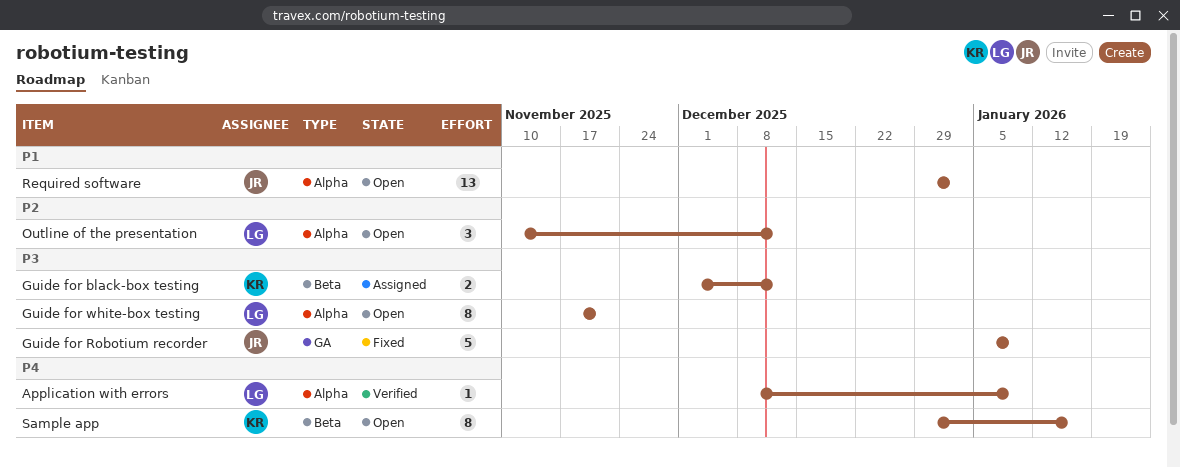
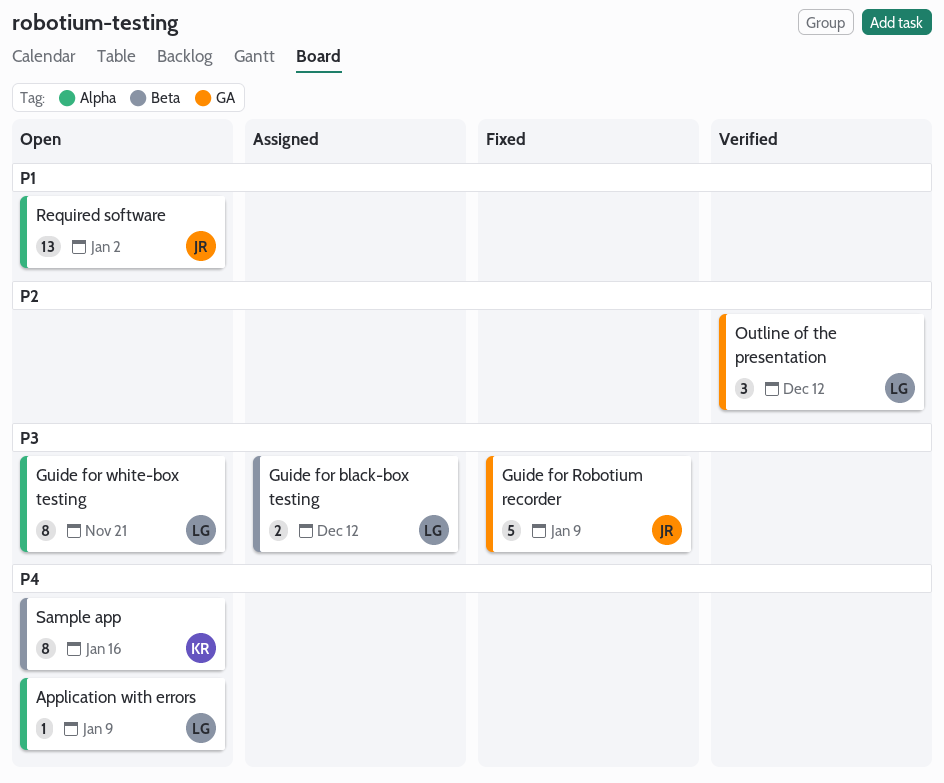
Application with errors, status: Verified -> Open
Guide for black-box testing, owner: KR -> LG
Outline of the presentation, status: Open -> Verified
Outline of the presentation, label: Alpha -> GA

